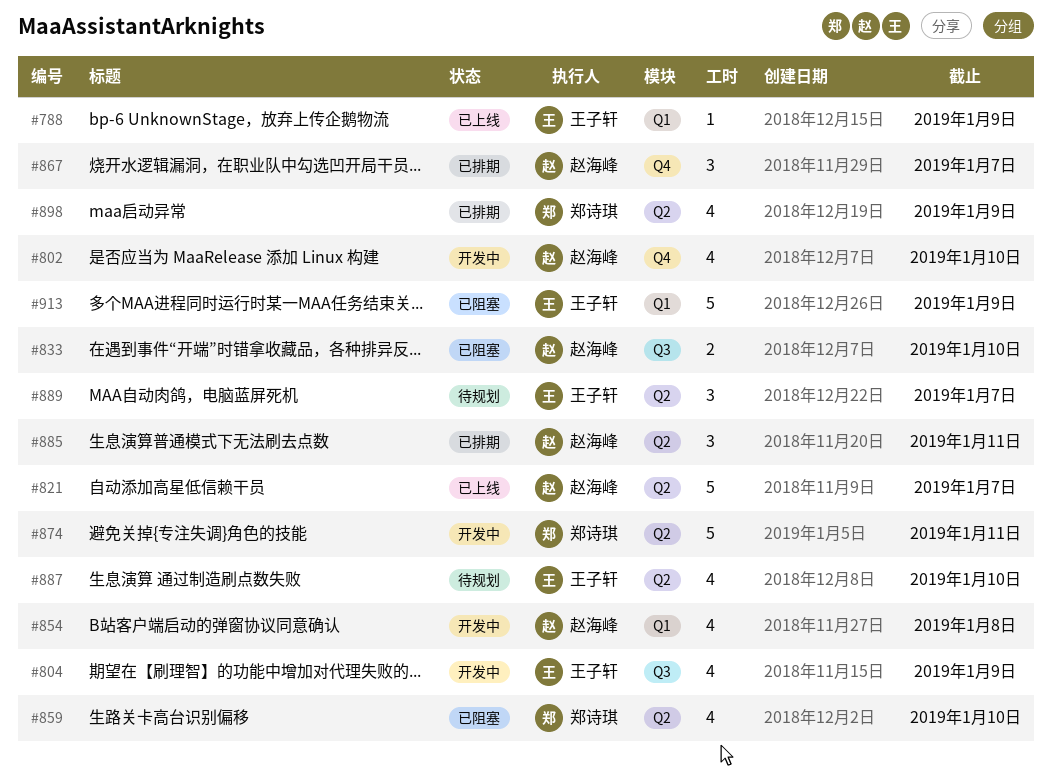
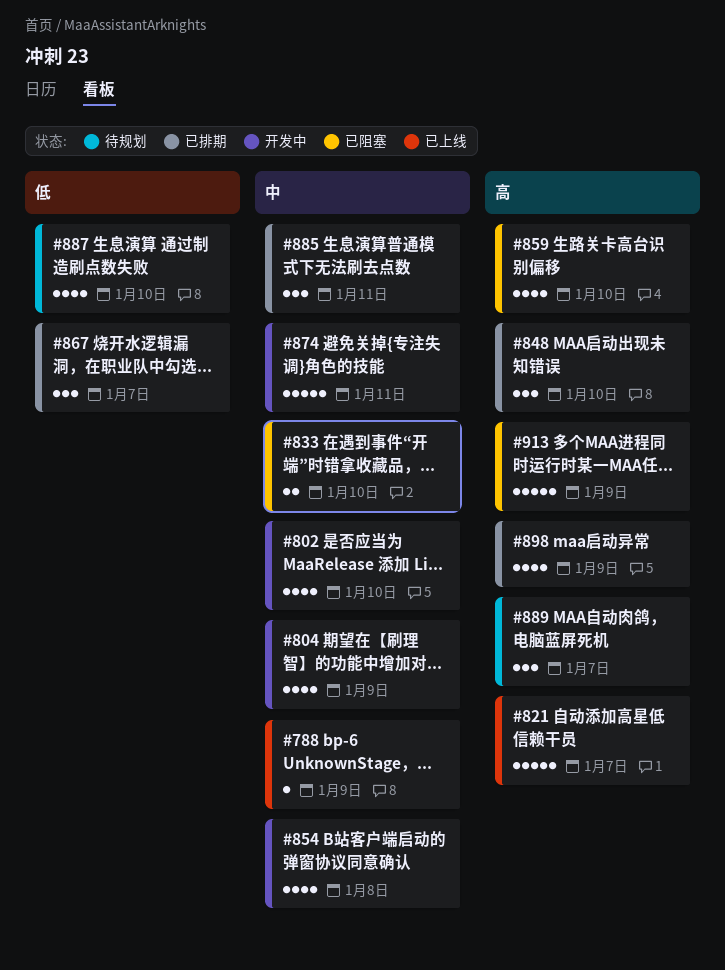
#848: none -> present

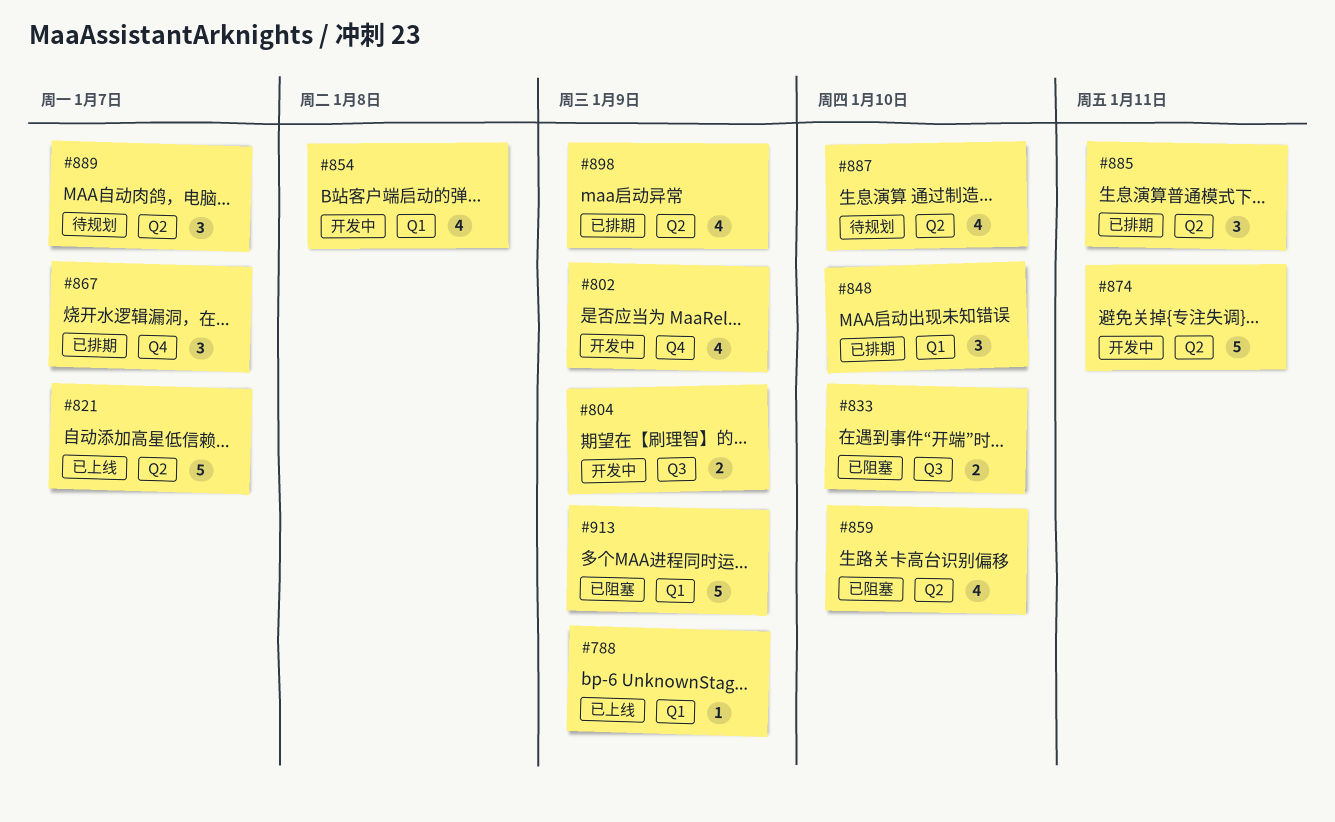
#802, due: Jan 10 -> Jan 9
#804, estimate: 4 -> 2

